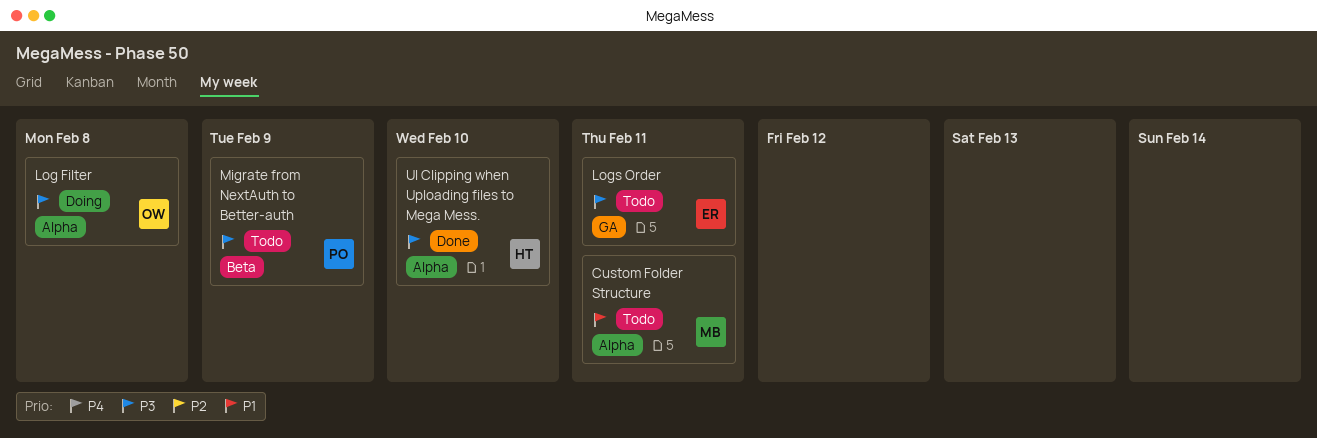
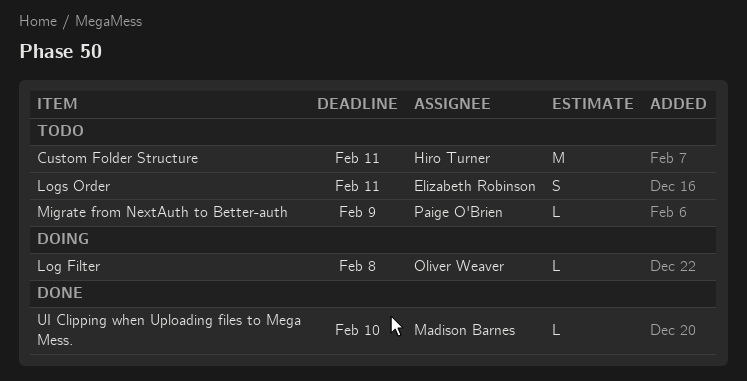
Custom Folder Structure, owner: Madison Barnes -> Hiro Turner
UI Clipping when Uploading files to Mega Mess., owner: Hiro Turner -> Madison Barnes

